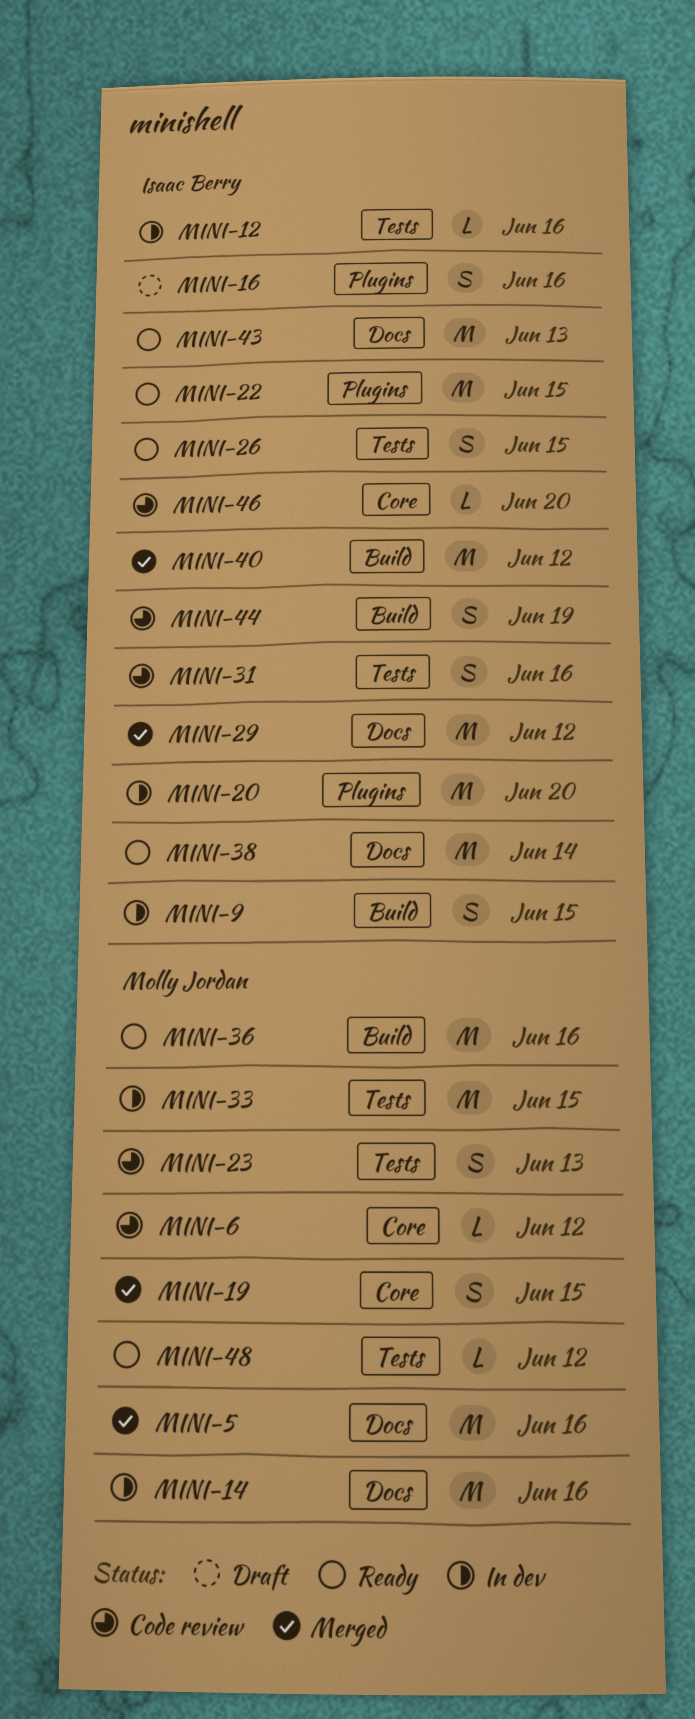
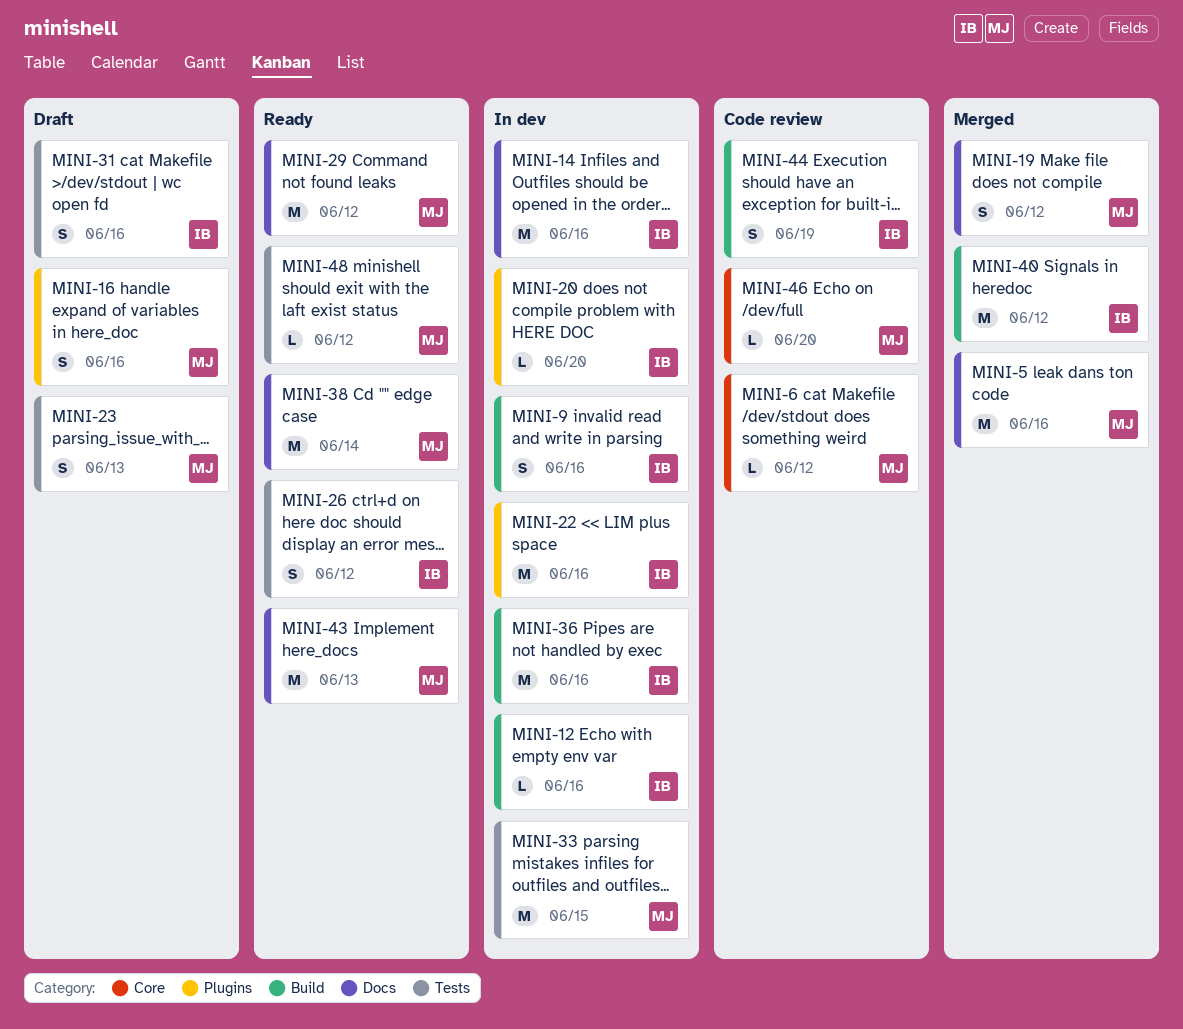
MINI-9, due: Jun 15 -> Jun 16
MINI-12, label: Tests -> Build
MINI-14, owner: Molly Jordan -> Isaac Berry
MINI-16, owner: Isaac Berry -> Molly Jordan
MINI-19, label: Core -> Docs
MINI-19, due: Jun 15 -> Jun 12
MINI-20, estimate: M -> L
MINI-22, status: Ready -> In dev
MINI-22, due: Jun 15 -> Jun 16
MINI-23, status: Code review -> Draft
MINI-26, due: Jun 15 -> Jun 12
MINI-29, status: Merged -> Ready
MINI-29, owner: Isaac Berry -> Molly Jordan
MINI-31, status: Code review -> Draft
MINI-36, status: Ready -> In dev
MINI-36, owner: Molly Jordan -> Isaac Berry
MINI-38, owner: Isaac Berry -> Molly Jordan
MINI-43, owner: Isaac Berry -> Molly Jordan
MINI-46, owner: Isaac Berry -> Molly Jordan

